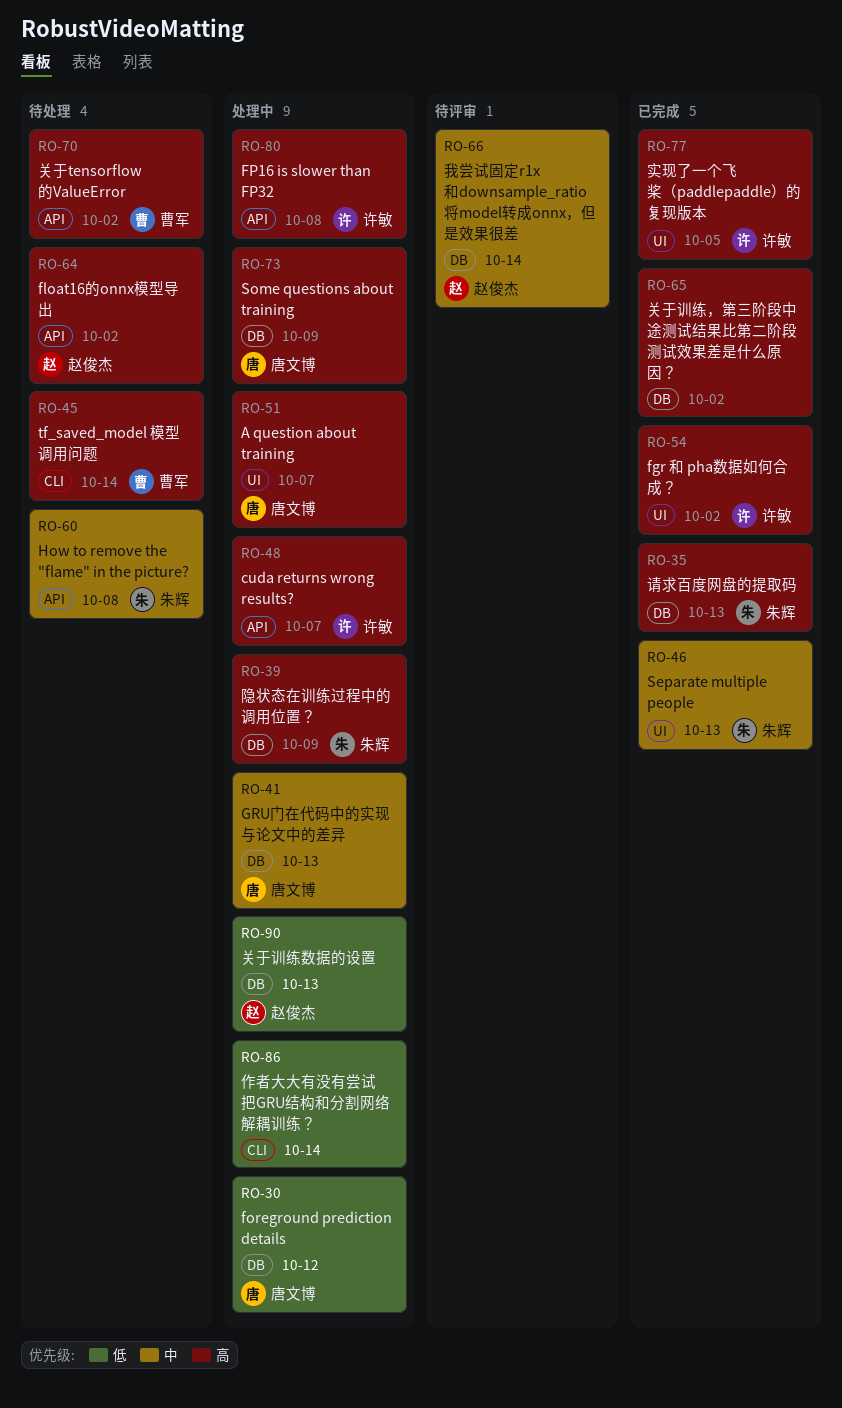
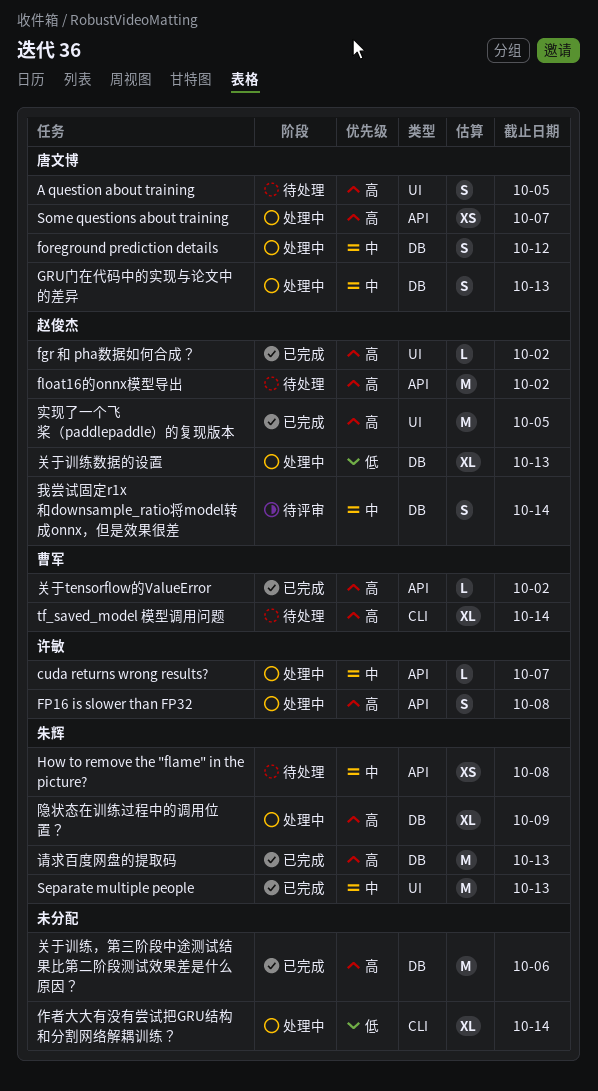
A question about training, status: 处理中 -> 待处理
A question about training, due: Oct 7 -> Oct 5
cuda returns wrong results?, priority: 高 -> 中
fgr 和 pha数据如何合成？, owner: 许敏 -> 赵俊杰
foreground prediction details, priority: 低 -> 中
Some questions about training, label: DB -> API
Some questions about training, due: Oct 9 -> Oct 7
关于tensorflow的ValueError, status: 待处理 -> 已完成
关于训练，第三阶段中途测试结果比第二阶段测试效果差是什么原因？, due: Oct 2 -> Oct 6
实现了一个飞桨（paddlepaddle）的复现版本, owner: 许敏 -> 赵俊杰

